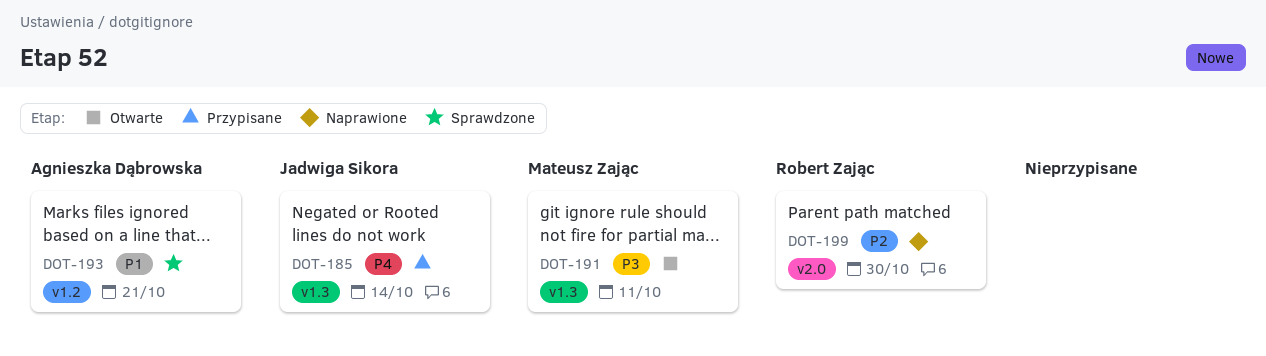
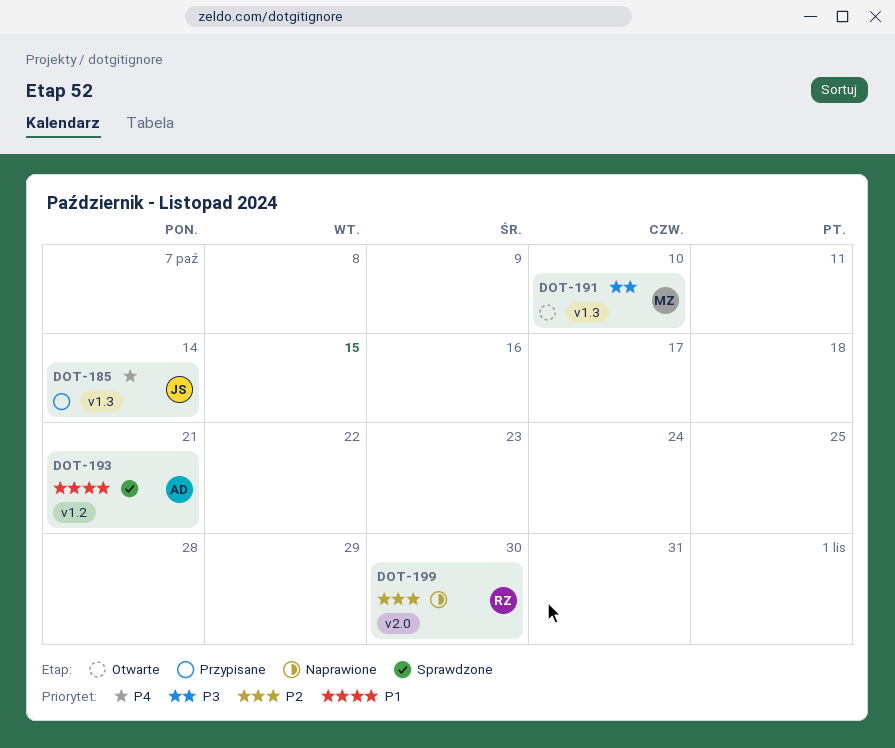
DOT-191, due: Oct 11 -> Oct 10

